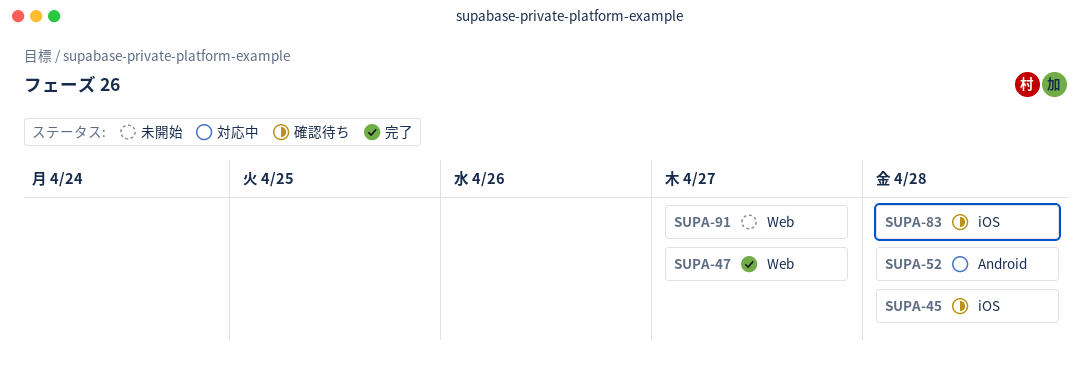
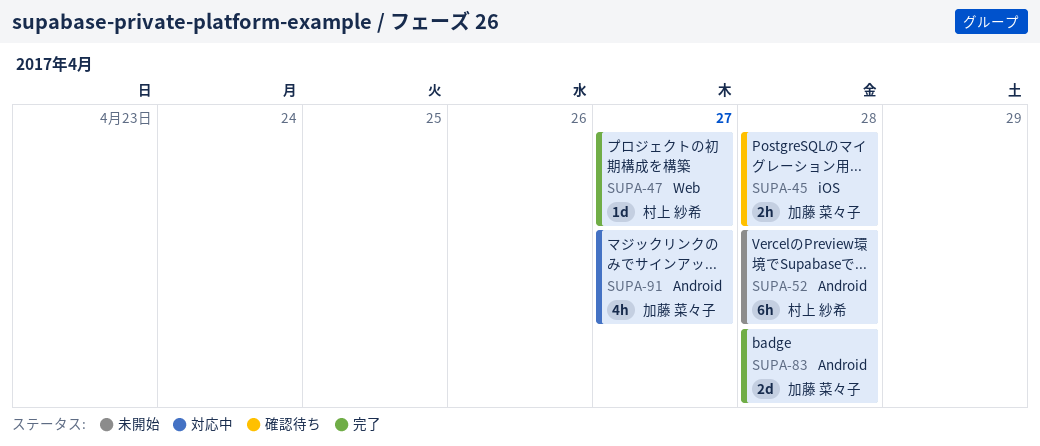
SUPA-52, status: 対応中 -> 未開始
SUPA-83, status: 確認待ち -> 完了
SUPA-83, label: iOS -> Android
SUPA-91, status: 未開始 -> 対応中
SUPA-91, label: Web -> Android

